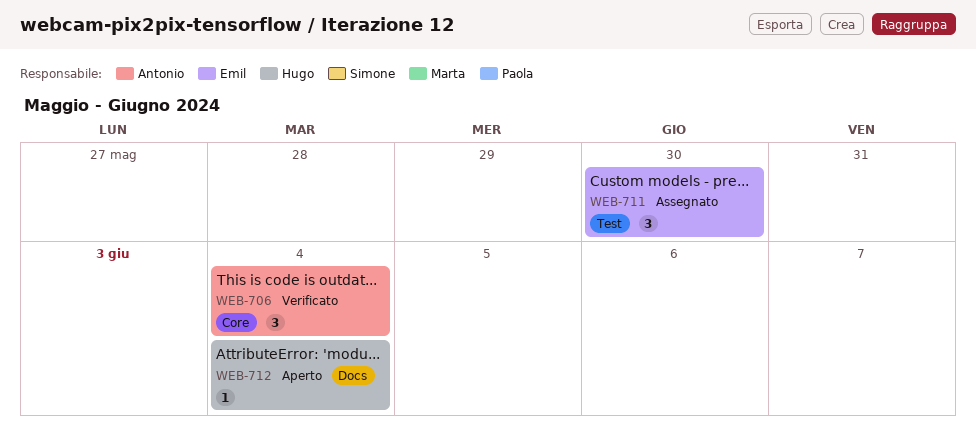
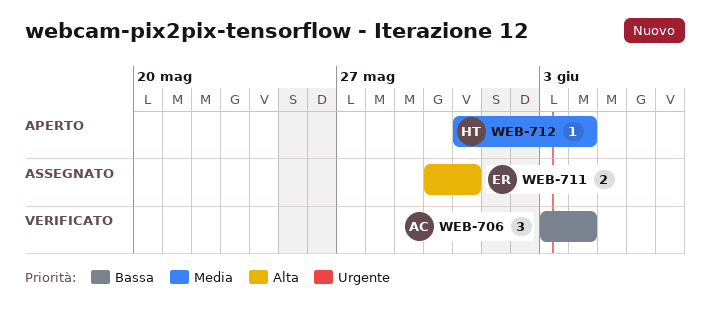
WEB-711, estimate: 3 -> 2
WEB-711, due: May 30 -> May 31

